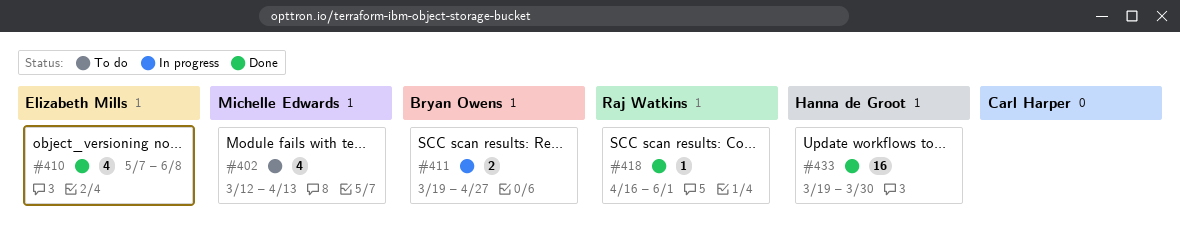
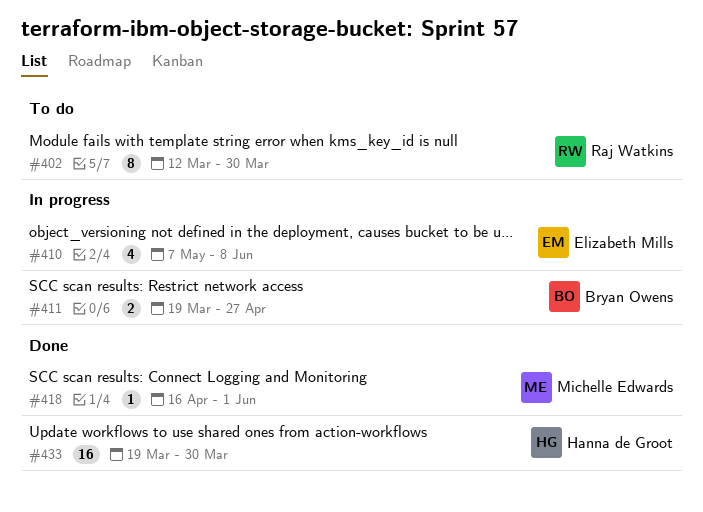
#402, owner: Michelle Edwards -> Raj Watkins
#402, estimate: 4 -> 8
#402, due: Apr 13 -> Mar 30
#410, status: Done -> In progress
#418, owner: Raj Watkins -> Michelle Edwards

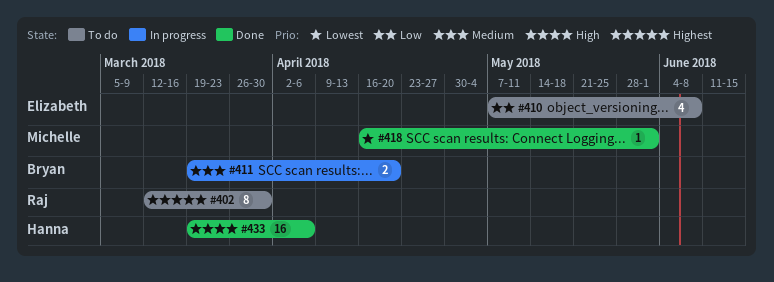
#410, status: In progress -> To do
#411, due: Apr 27 -> Apr 20
#433, due: Mar 30 -> Apr 6

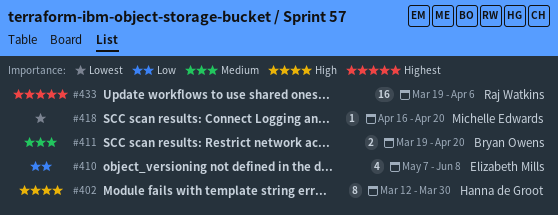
#402, owner: Raj Watkins -> Hanna de Groot
#402, priority: Highest -> High
#418, due: Jun 1 -> Apr 20
#433, owner: Hanna de Groot -> Raj Watkins
#433, priority: High -> Highest

